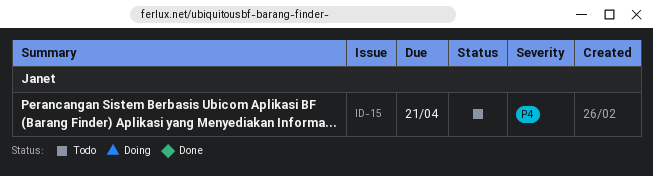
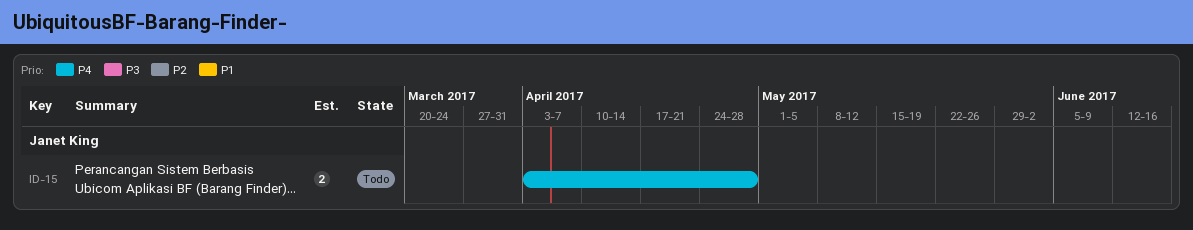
ID-15, due: Apr 21 -> Apr 28

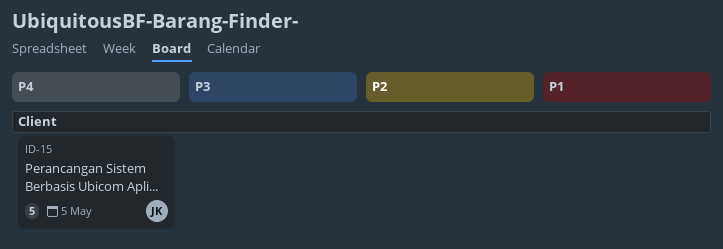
ID-15, estimate: 2 -> 5
ID-15, due: Apr 28 -> May 5

